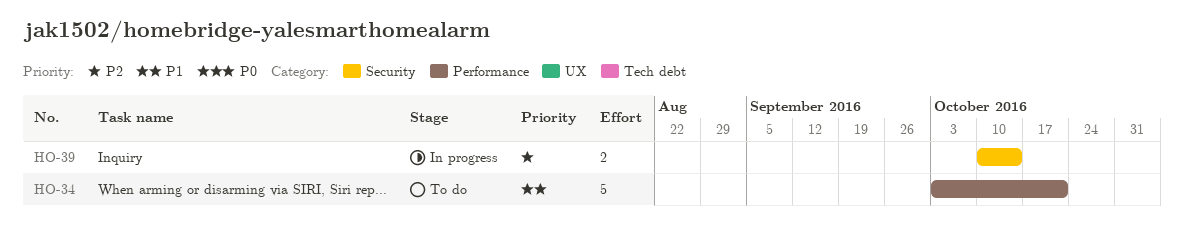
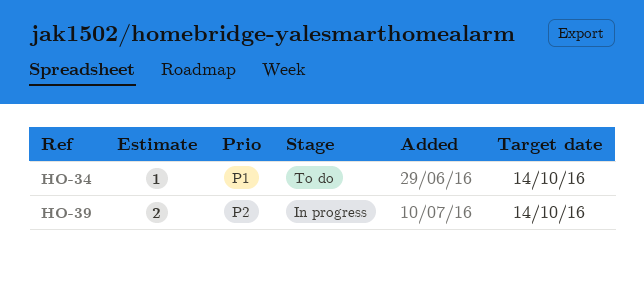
HO-34, estimate: 5 -> 1
HO-34, due: Oct 21 -> Oct 14

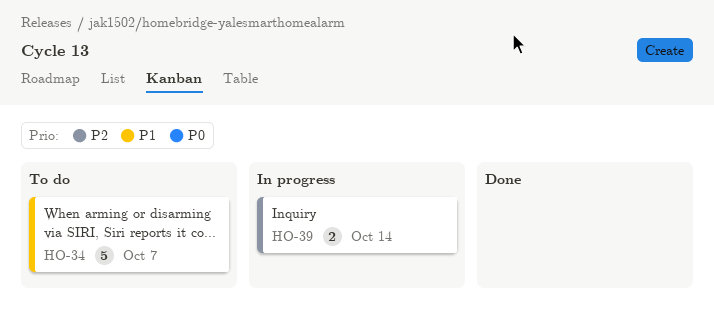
HO-34, estimate: 1 -> 5
HO-34, due: Oct 14 -> Oct 7

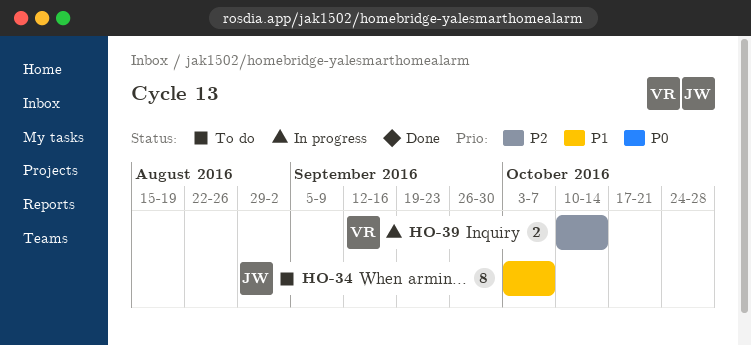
HO-34, estimate: 5 -> 8

